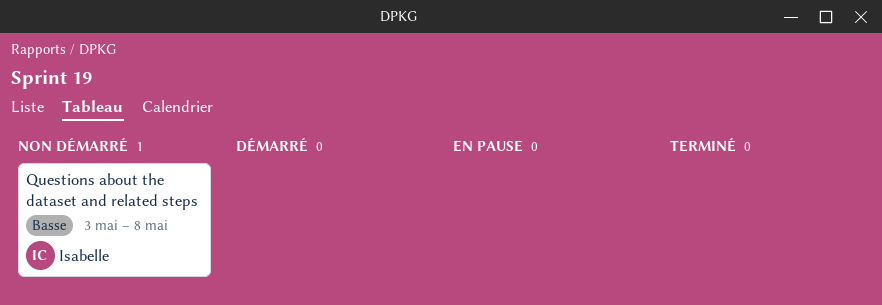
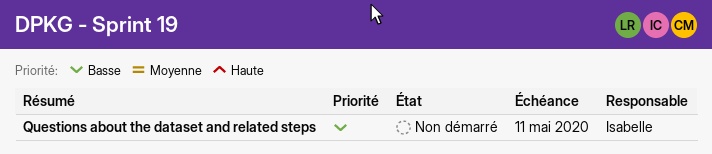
Questions about the dataset and related steps, due: May 8 -> May 11

